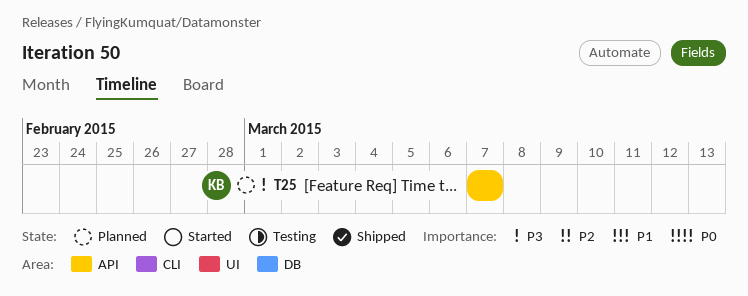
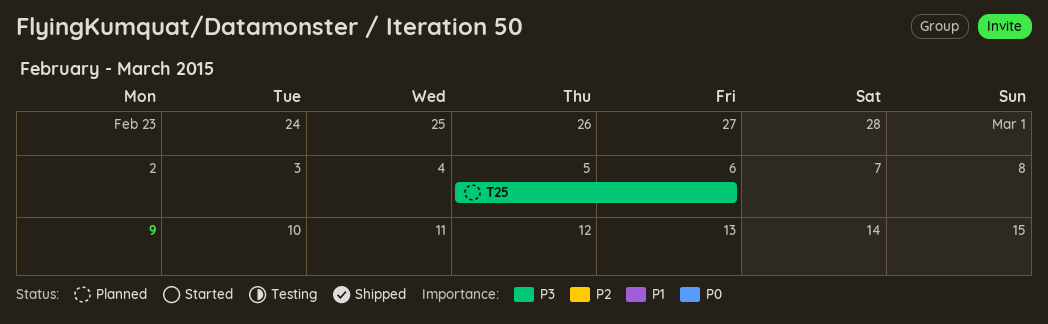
T25, start: Mar 7 -> Mar 5
T25, due: Mar 7 -> Mar 6

